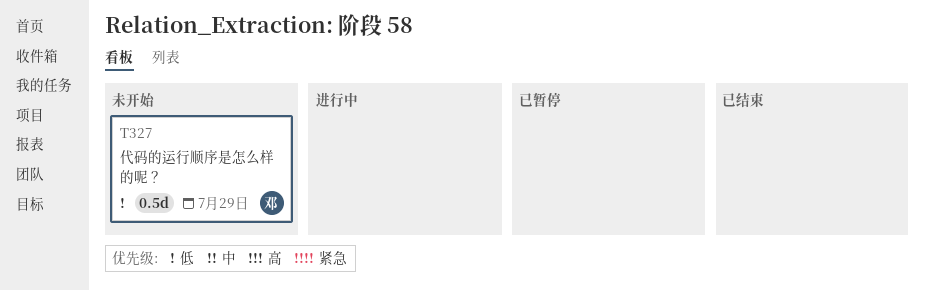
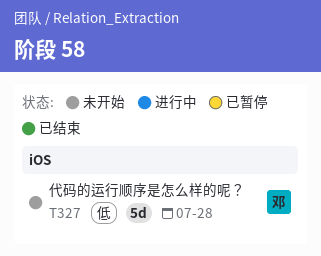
T327, estimate: 0.5d -> 5d
T327, due: Jul 29 -> Jul 28

